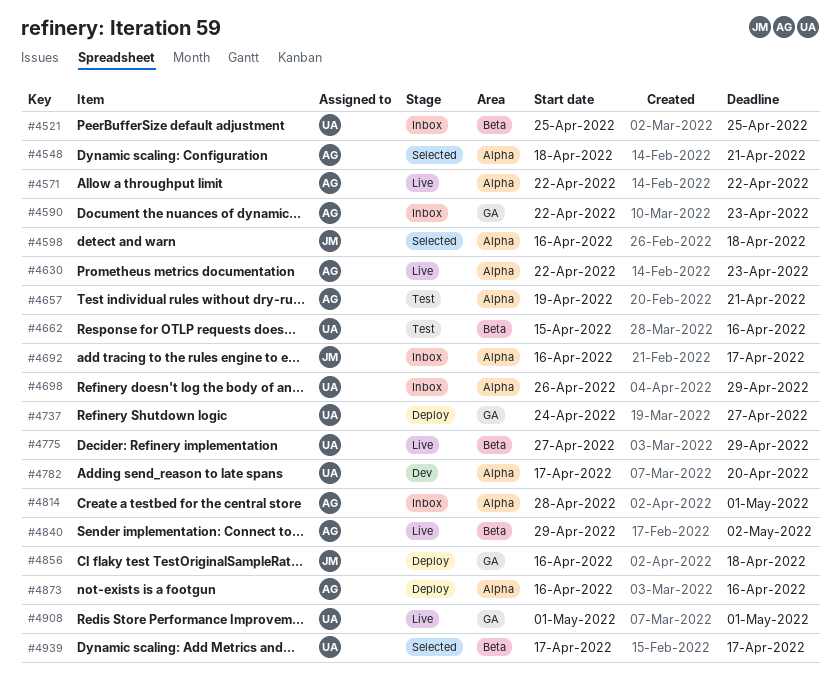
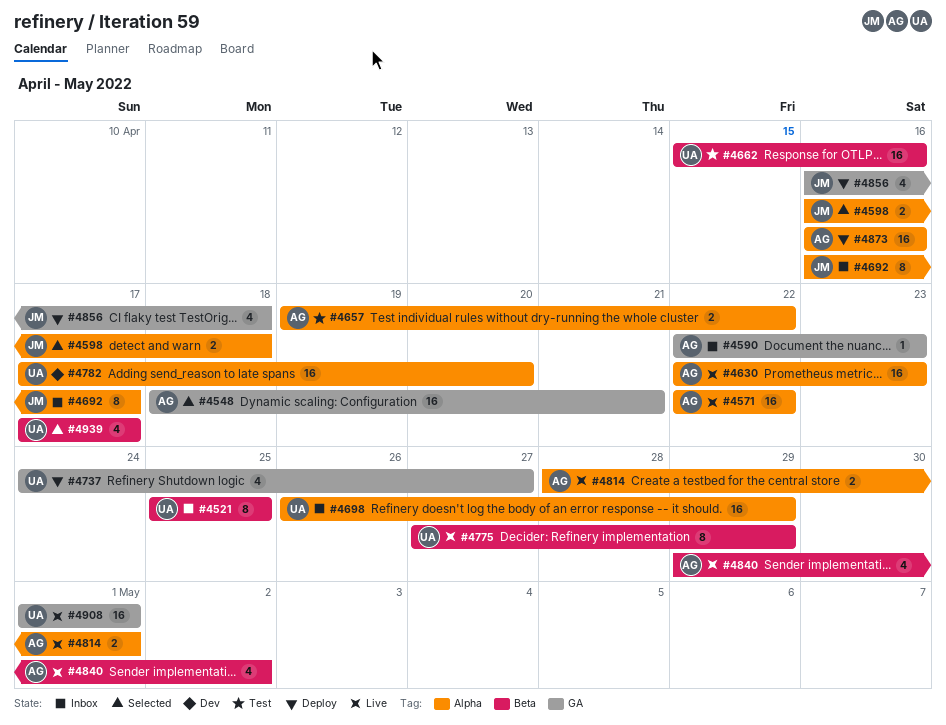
#4548, label: Alpha -> GA
#4657, due: Apr 21 -> Apr 22
#4814, status: Inbox -> Live

